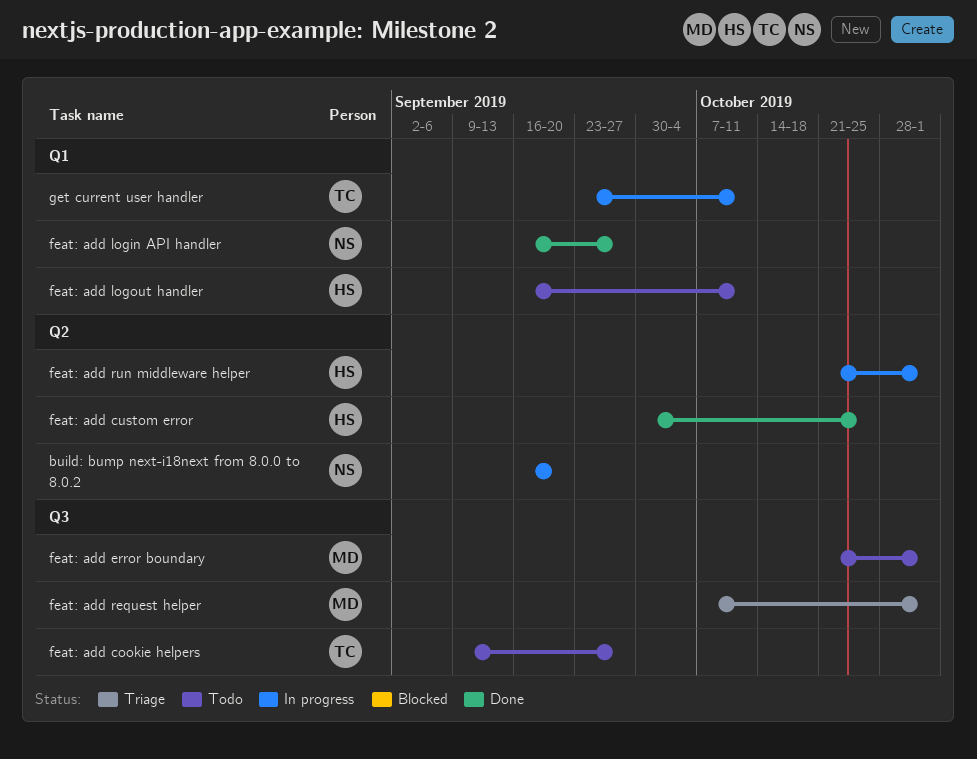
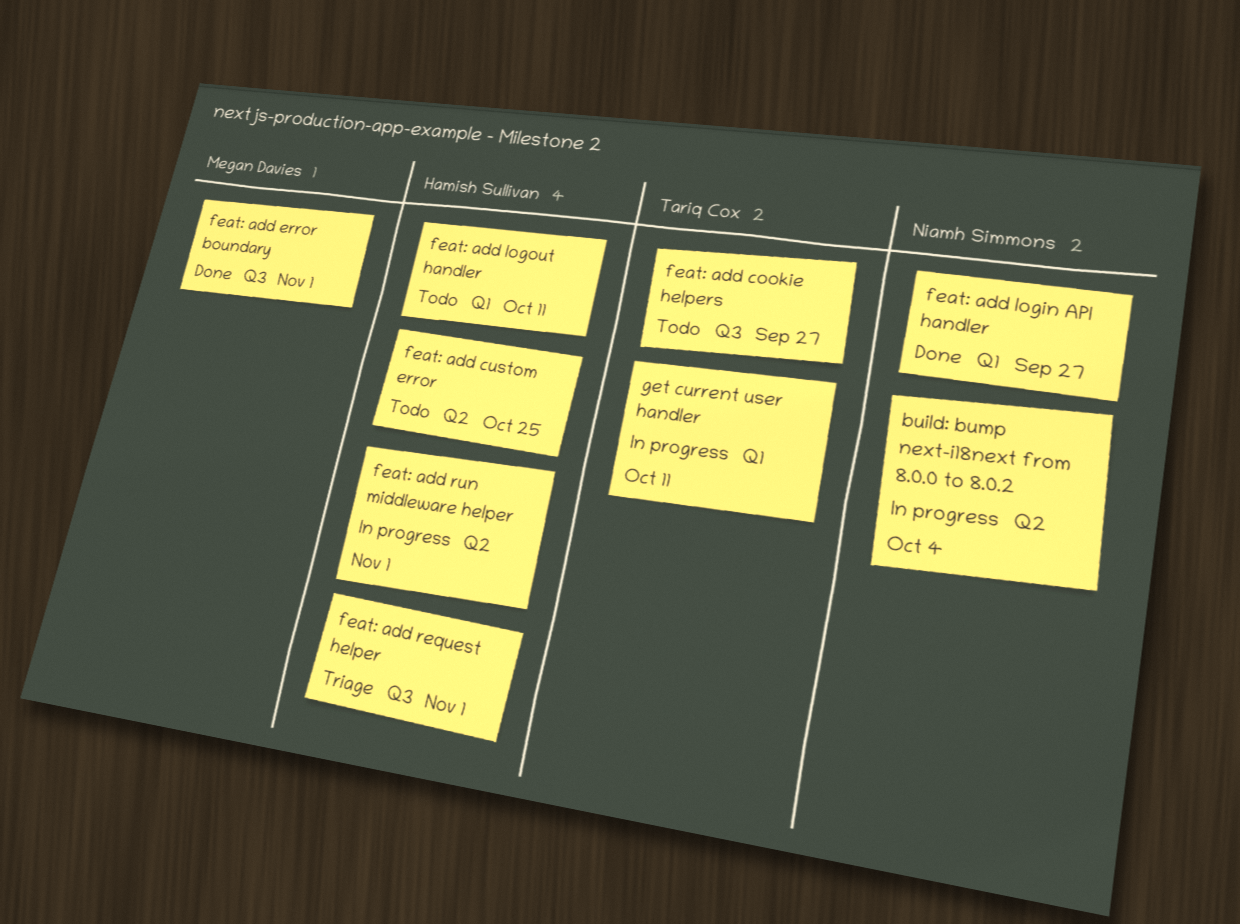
build: bump next-i18next from 8.0.0 to 8.0.2, due: Sep 20 -> Oct 4
feat: add custom error, status: Done -> Todo
feat: add error boundary, status: Todo -> Done
feat: add request helper, owner: Megan Davies -> Hamish Sullivan

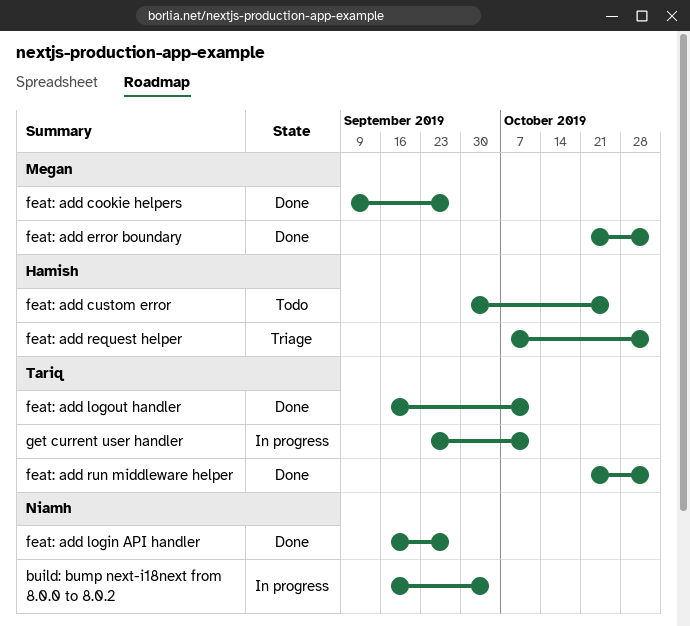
feat: add cookie helpers, status: Todo -> Done
feat: add cookie helpers, owner: Tariq Cox -> Megan Davies
feat: add logout handler, status: Todo -> Done
feat: add logout handler, owner: Hamish Sullivan -> Tariq Cox
feat: add run middleware helper, status: In progress -> Done
feat: add run middleware helper, owner: Hamish Sullivan -> Tariq Cox

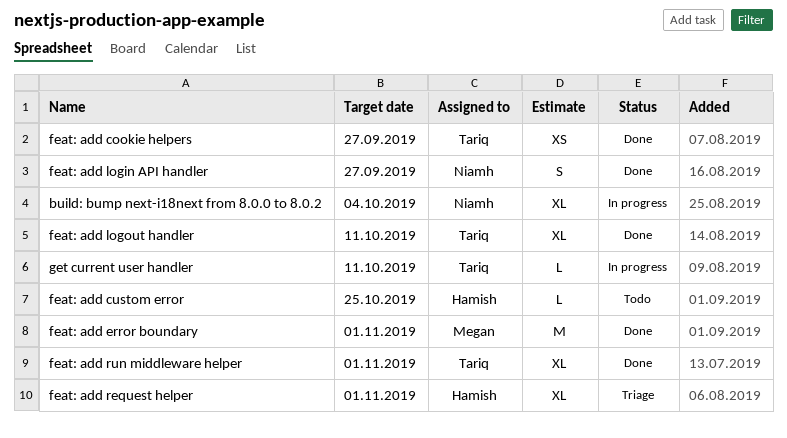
feat: add cookie helpers, owner: Megan -> Tariq

